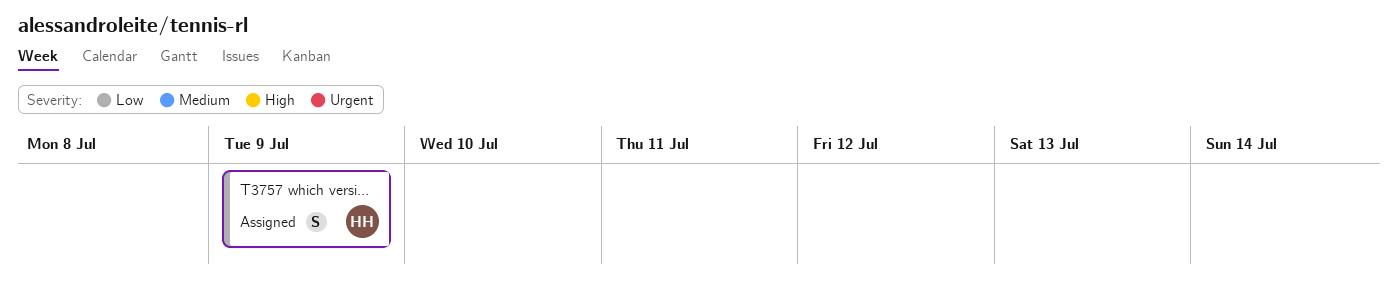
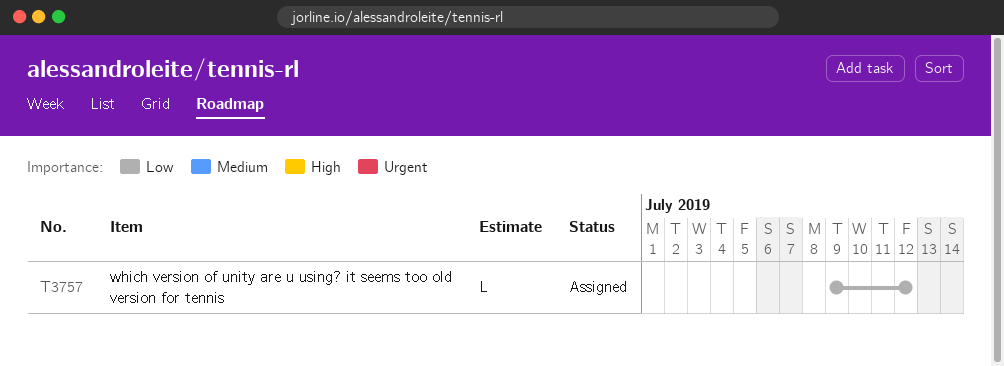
T3757, estimate: S -> L
T3757, due: Jul 9 -> Jul 12

